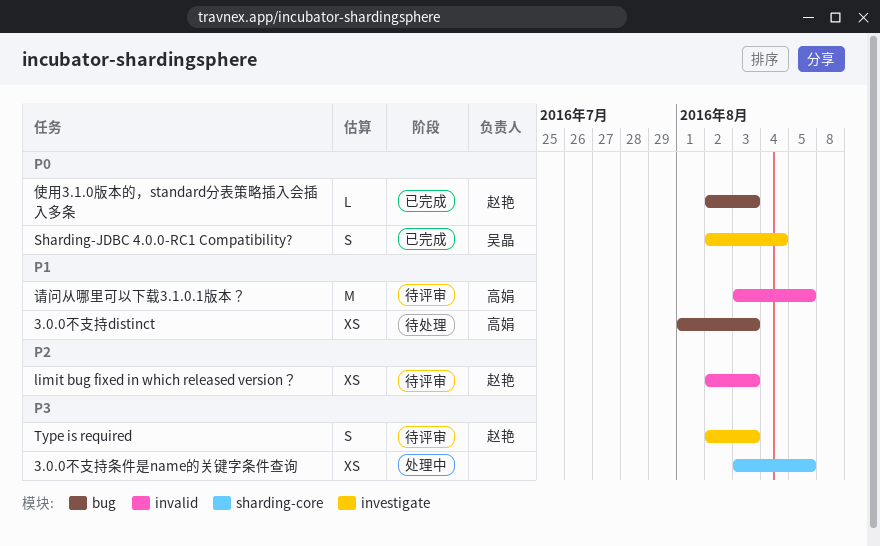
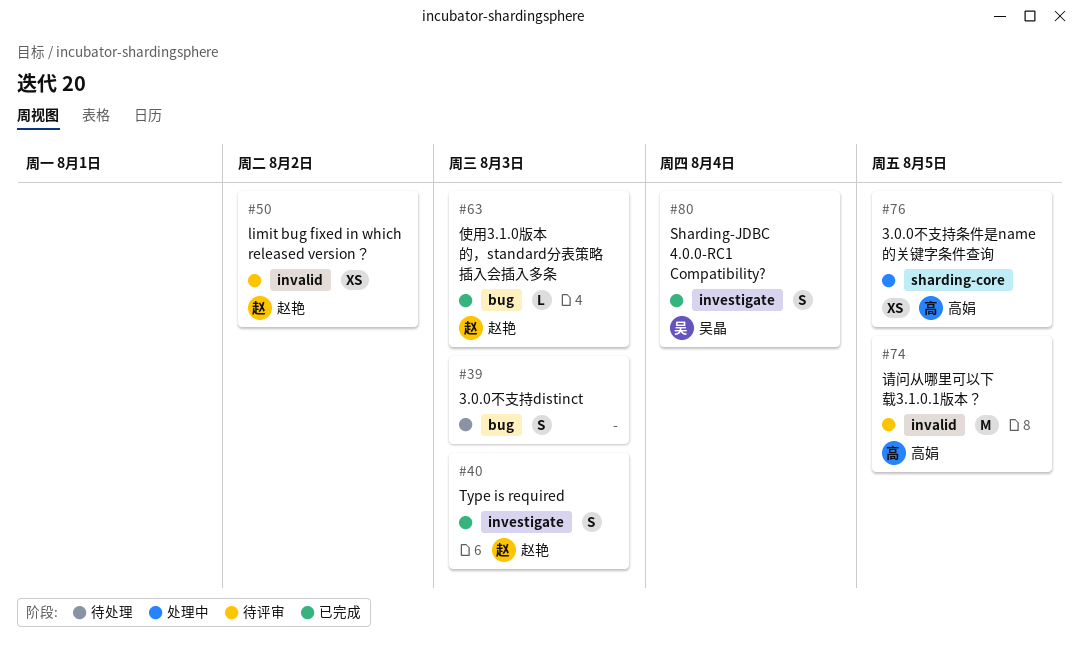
3.0.0不支持distinct, owner: 高娟 -> none
3.0.0不支持distinct, estimate: XS -> S
3.0.0不支持条件是name的关键字条件查询, owner: none -> 高娟
limit bug fixed in which released version？, due: Aug 3 -> Aug 2
Type is required, status: 待评审 -> 已完成

